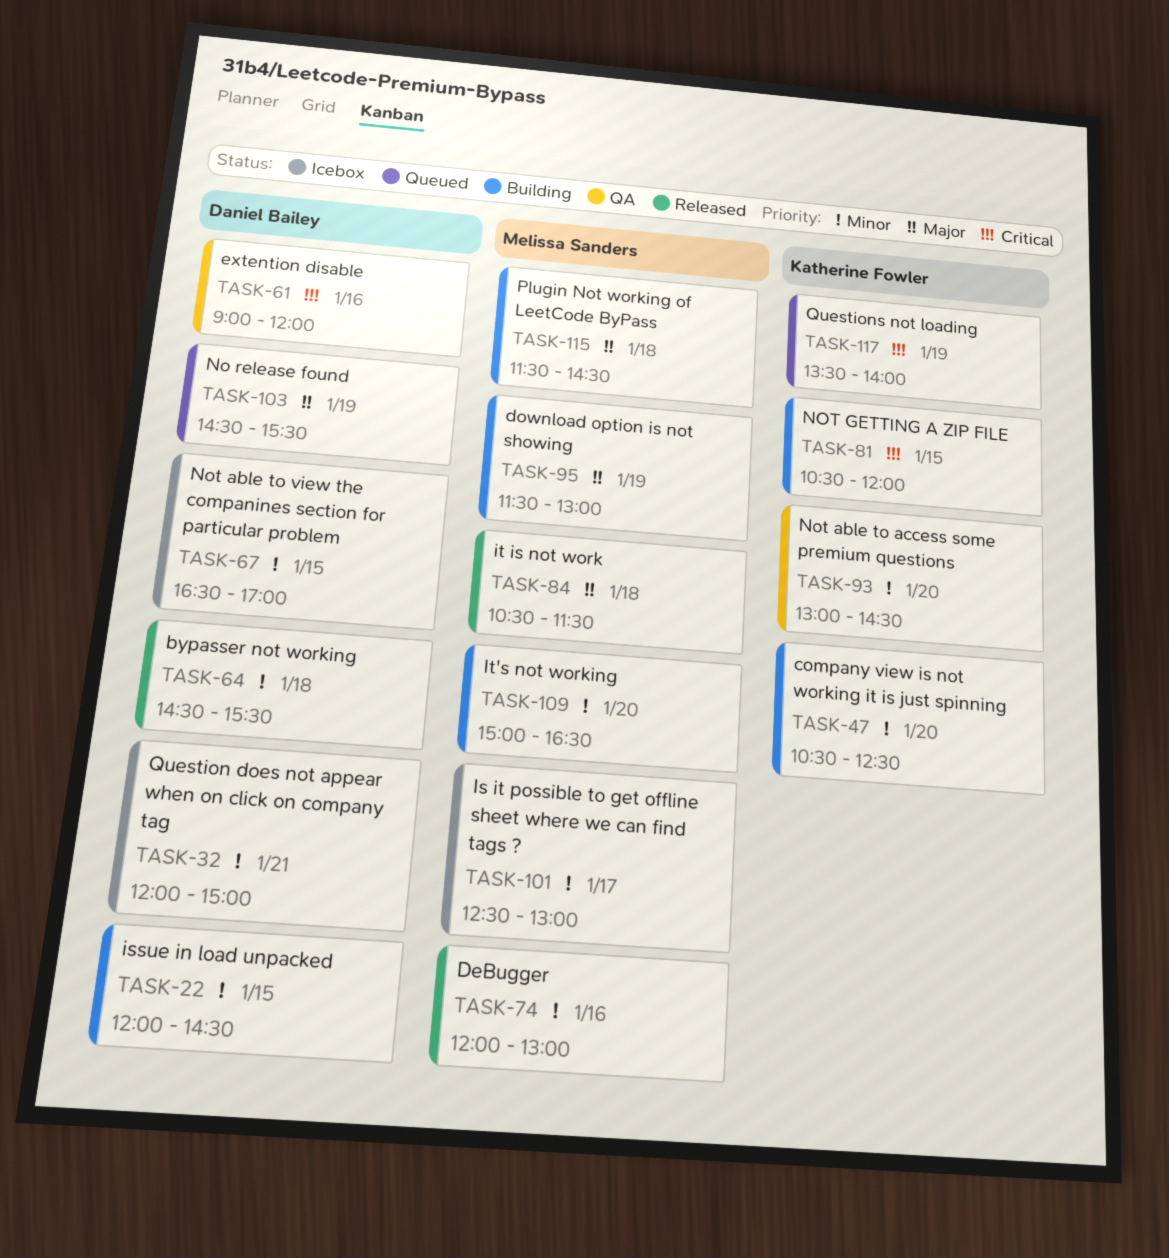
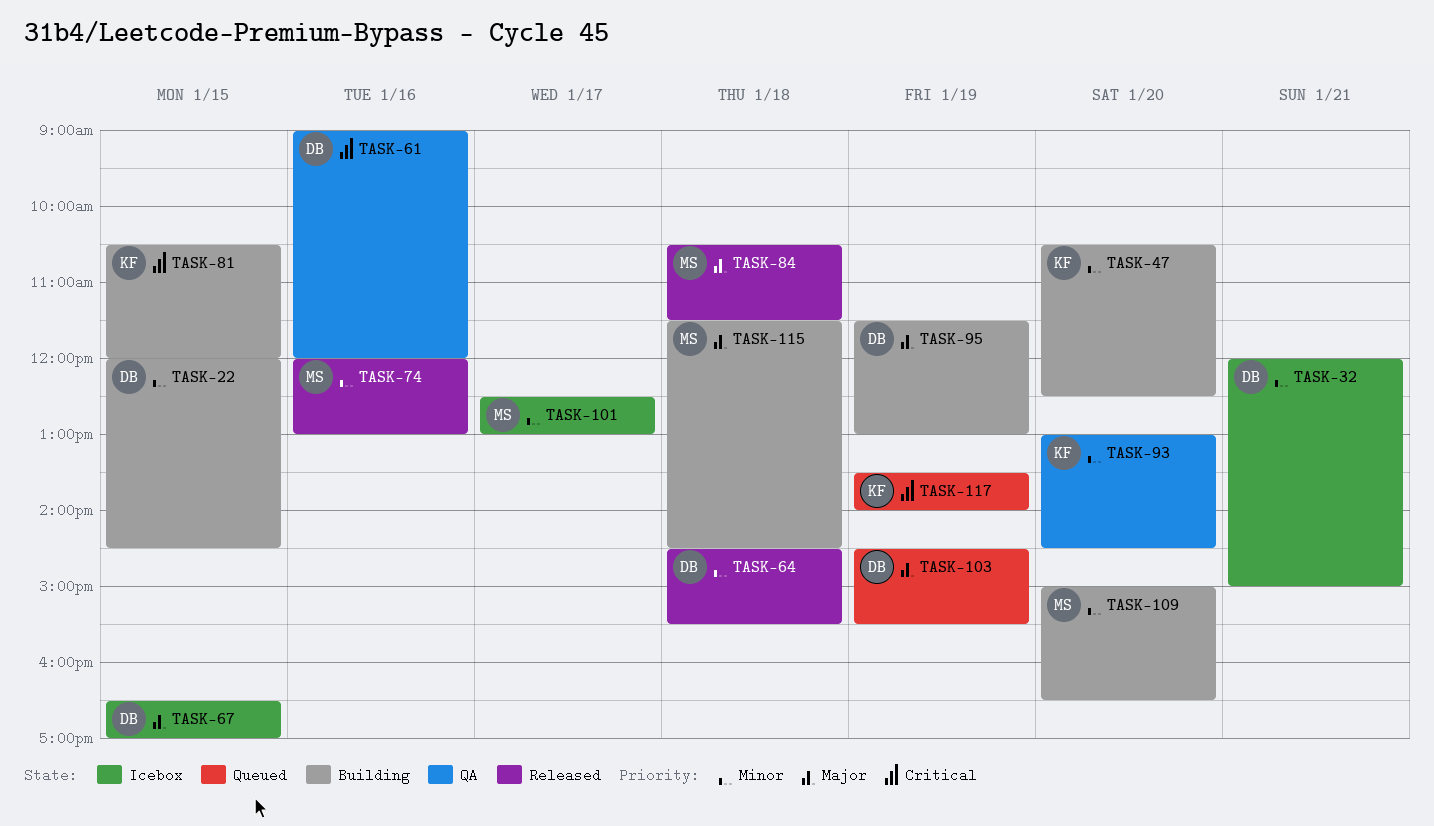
TASK-67, priority: Minor -> Major
TASK-95, owner: Melissa Sanders -> Daniel Bailey

